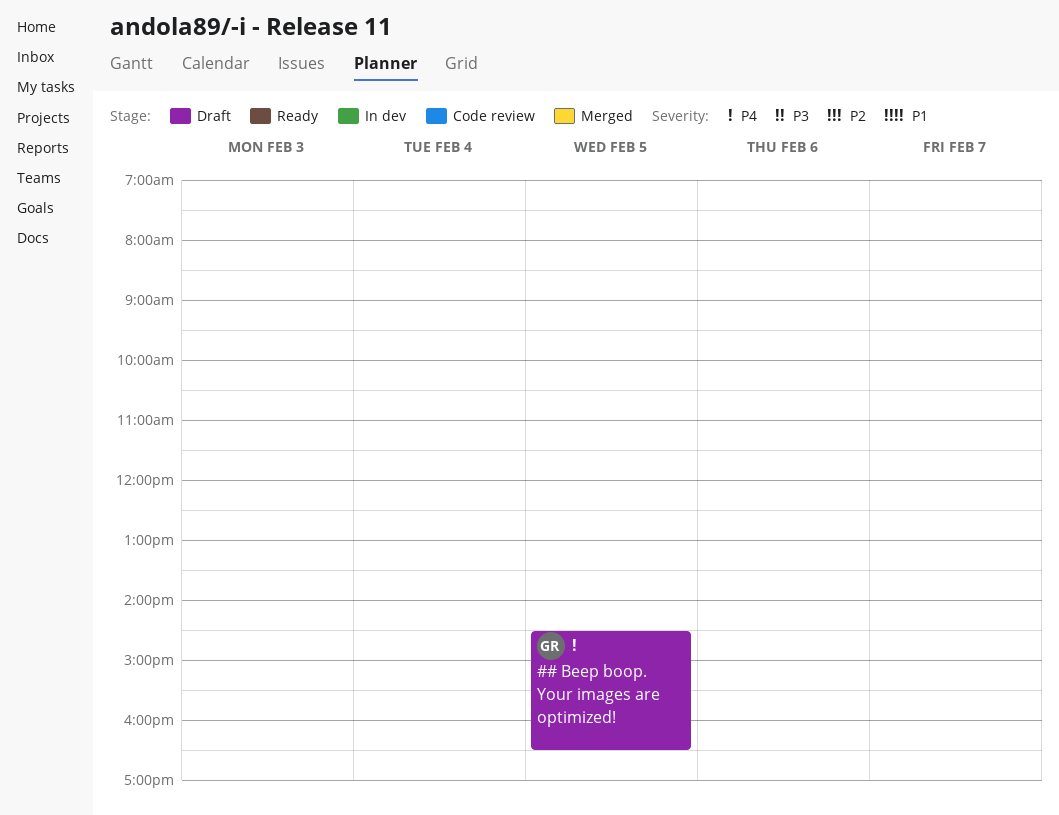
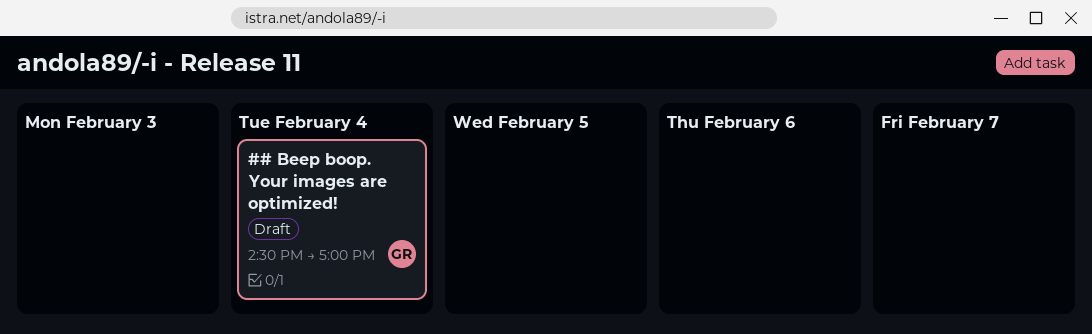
## Beep boop. Your images are optimized!, day: Feb 5 -> Feb 4
## Beep boop. Your images are optimized!, ends: 16:30 -> 17:00

